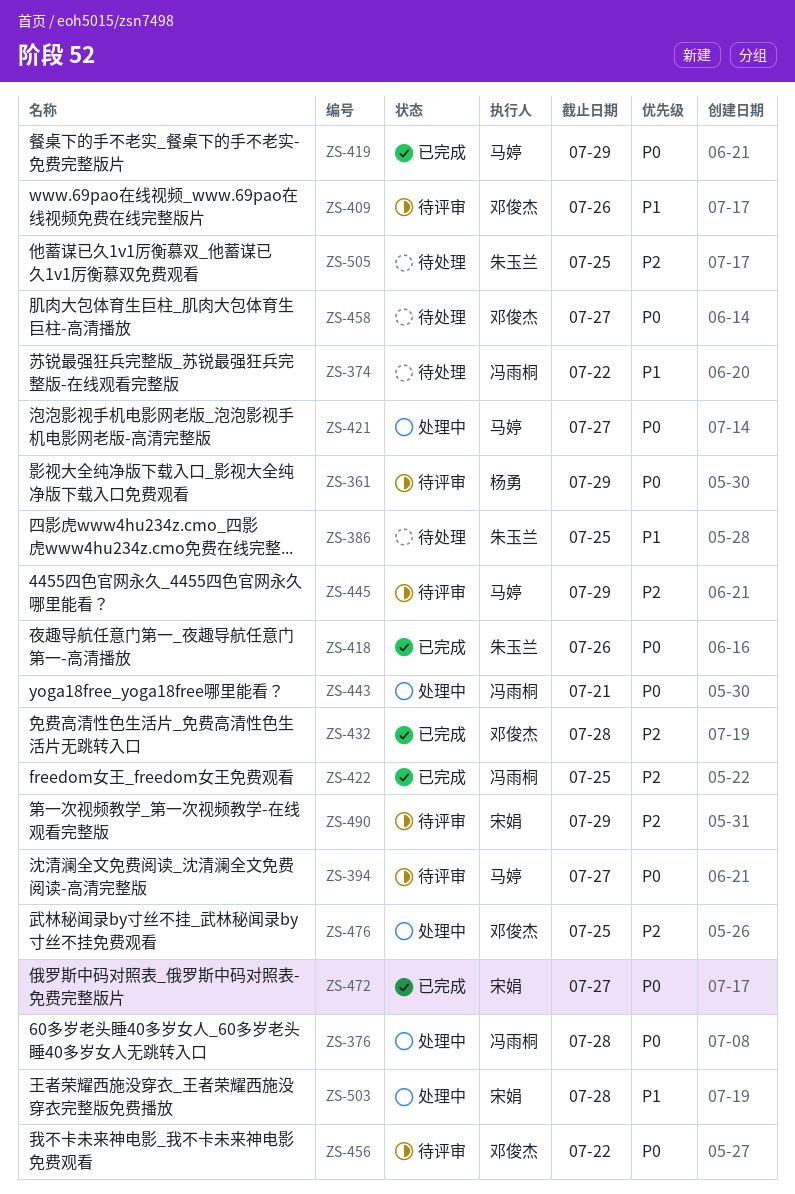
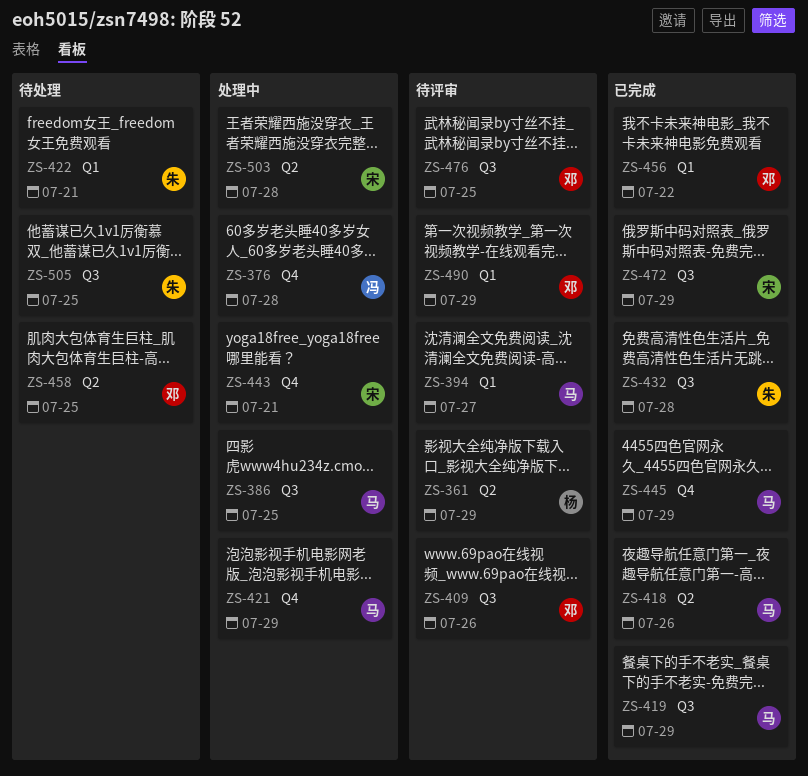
ZS-374: present -> none
ZS-386, status: 待处理 -> 处理中
ZS-386, owner: 朱玉兰 -> 马婷
ZS-418, owner: 朱玉兰 -> 马婷
ZS-421, due: Jul 27 -> Jul 29
ZS-422, status: 已完成 -> 待处理
ZS-422, owner: 冯雨桐 -> 朱玉兰
ZS-422, due: Jul 25 -> Jul 21
ZS-432, owner: 邓俊杰 -> 朱玉兰
ZS-443, owner: 冯雨桐 -> 宋娟
ZS-445, status: 待评审 -> 已完成
ZS-456, status: 待评审 -> 已完成
ZS-458, due: Jul 27 -> Jul 25
ZS-472, due: Jul 27 -> Jul 29
ZS-476, status: 处理中 -> 待评审
ZS-490, owner: 宋娟 -> 邓俊杰

